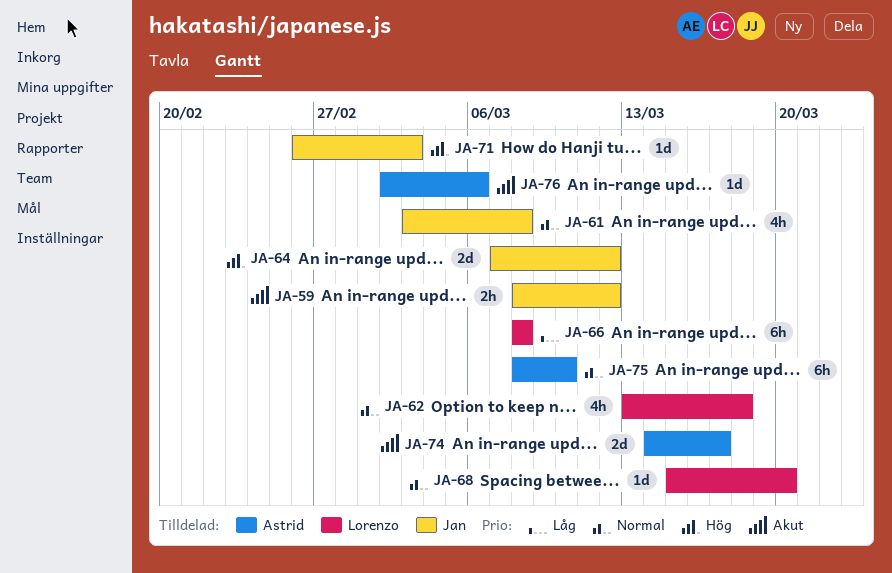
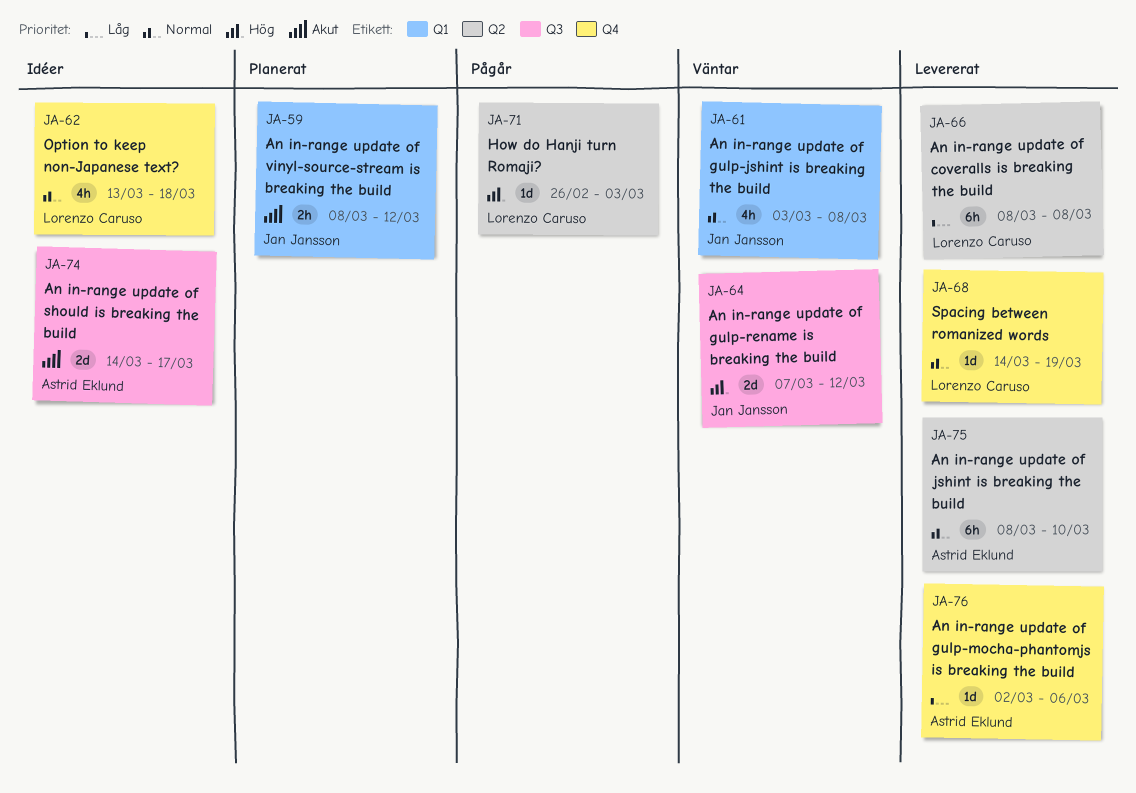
JA-68, start: Mar 15 -> Mar 14
JA-68, due: Mar 20 -> Mar 19
JA-71, owner: Jan Jansson -> Lorenzo Caruso
JA-76, priority: Akut -> Låg

